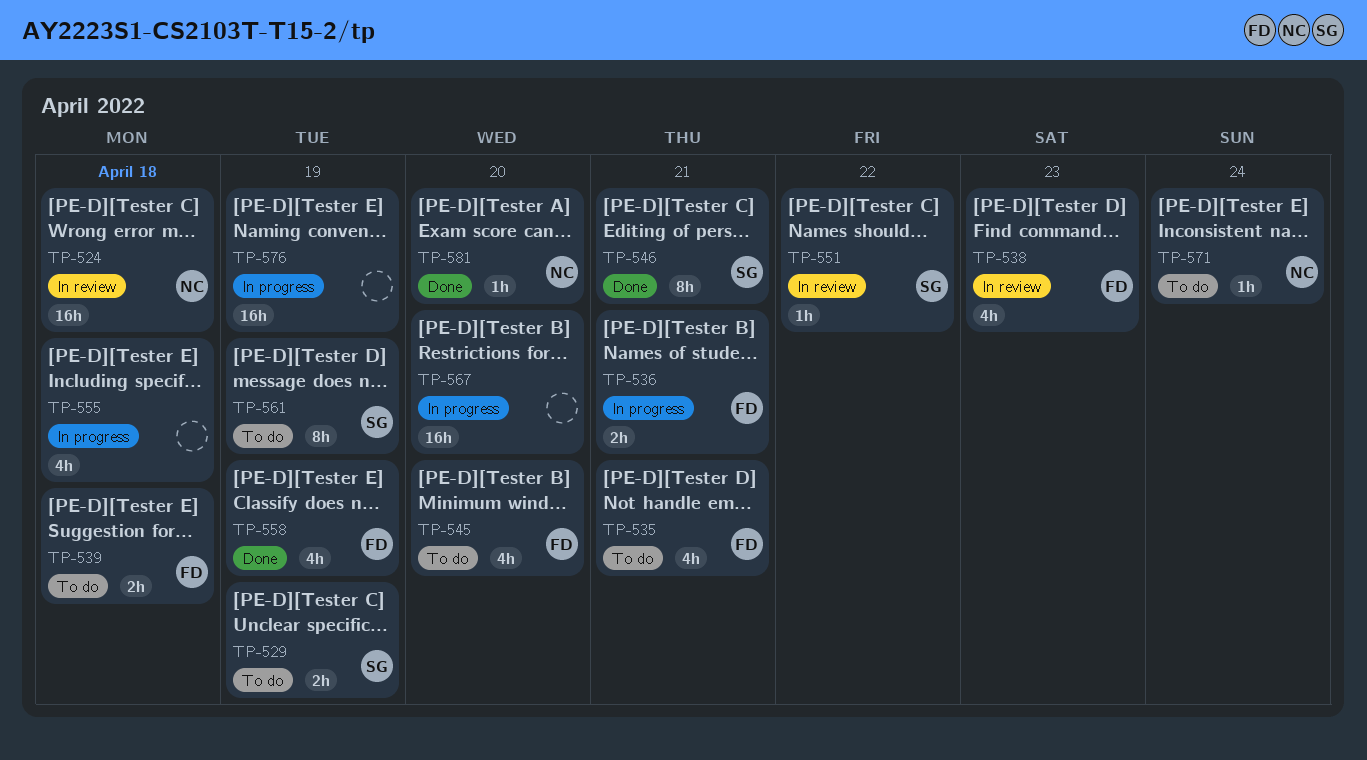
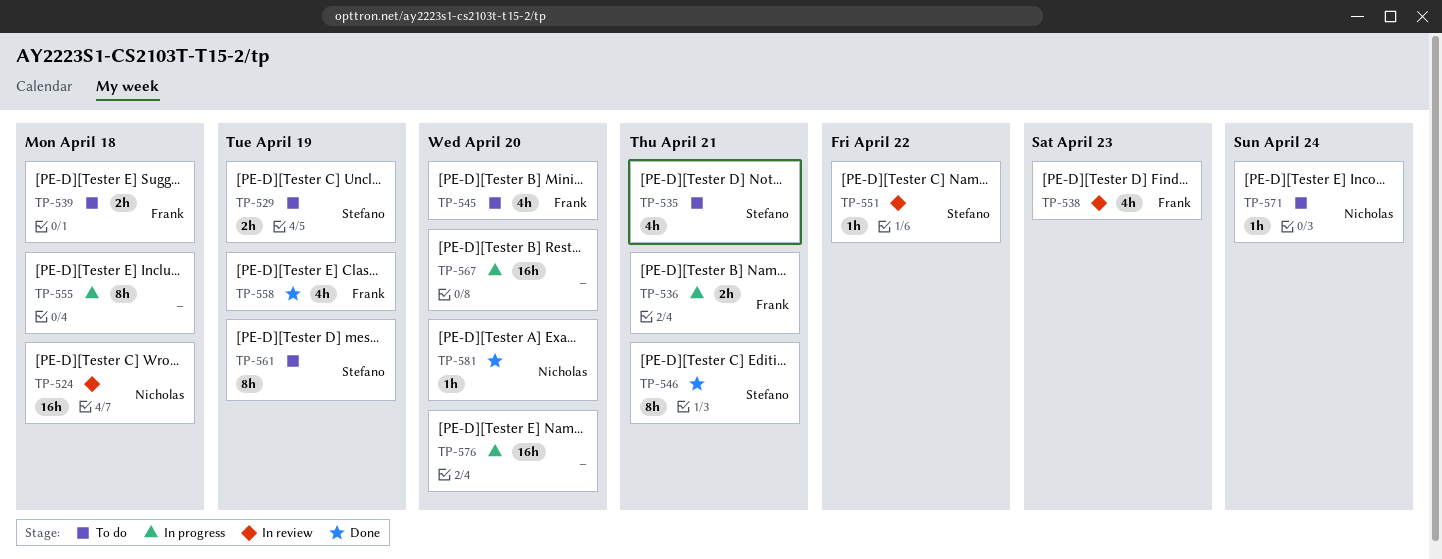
TP-535, owner: Frank -> Stefano
TP-555, estimate: 4h -> 8h
TP-576, due: Apr 19 -> Apr 20

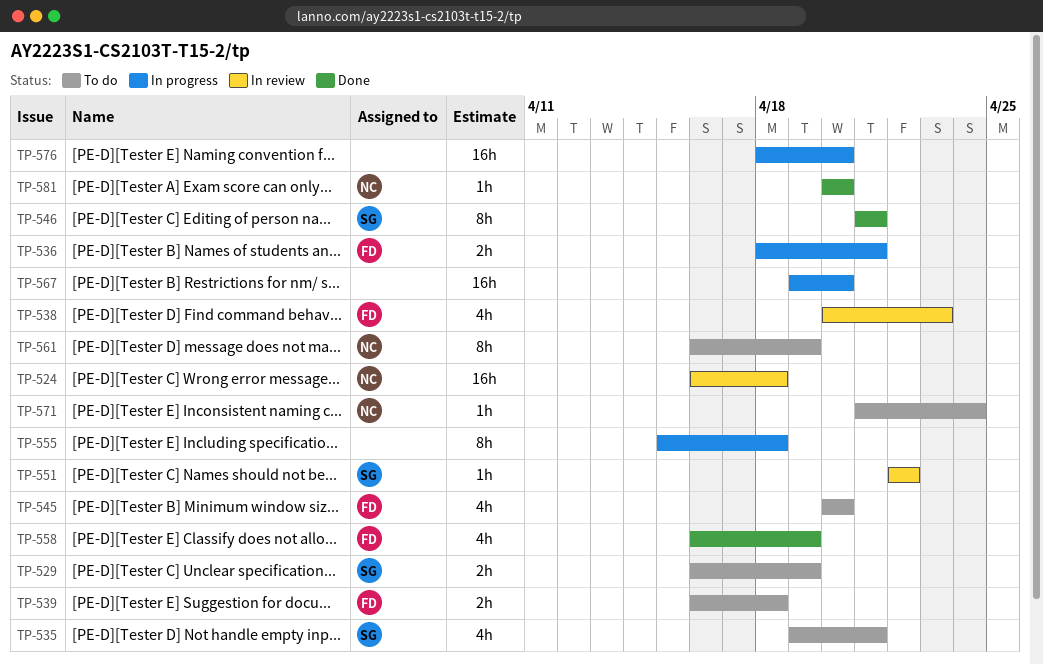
TP-561, owner: Stefano -> Nicholas

